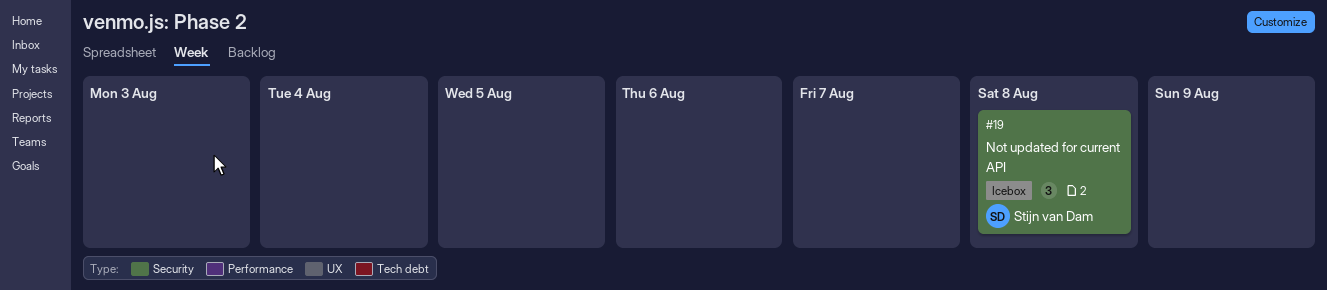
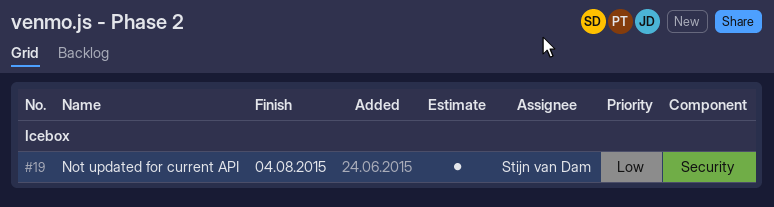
#19, estimate: 3 -> 1
#19, due: Aug 8 -> Aug 4

